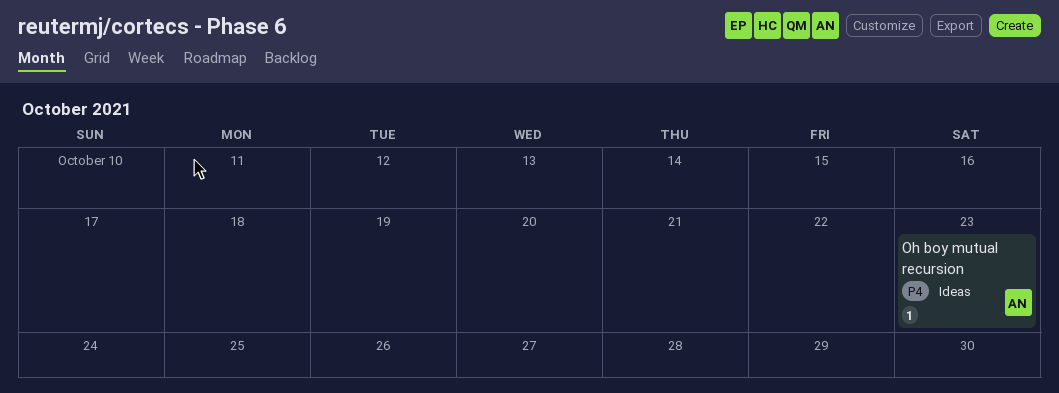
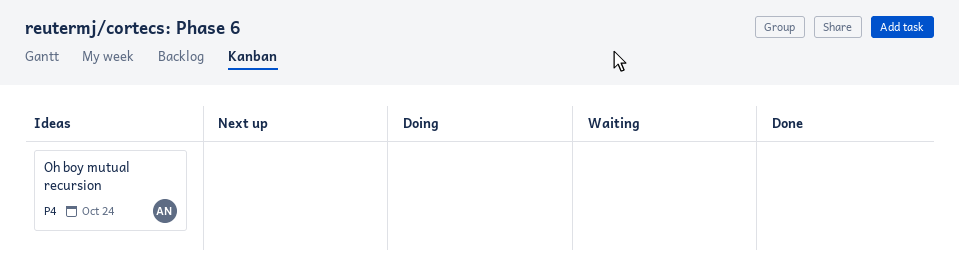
Oh boy mutual recursion, due: Oct 23 -> Oct 24

